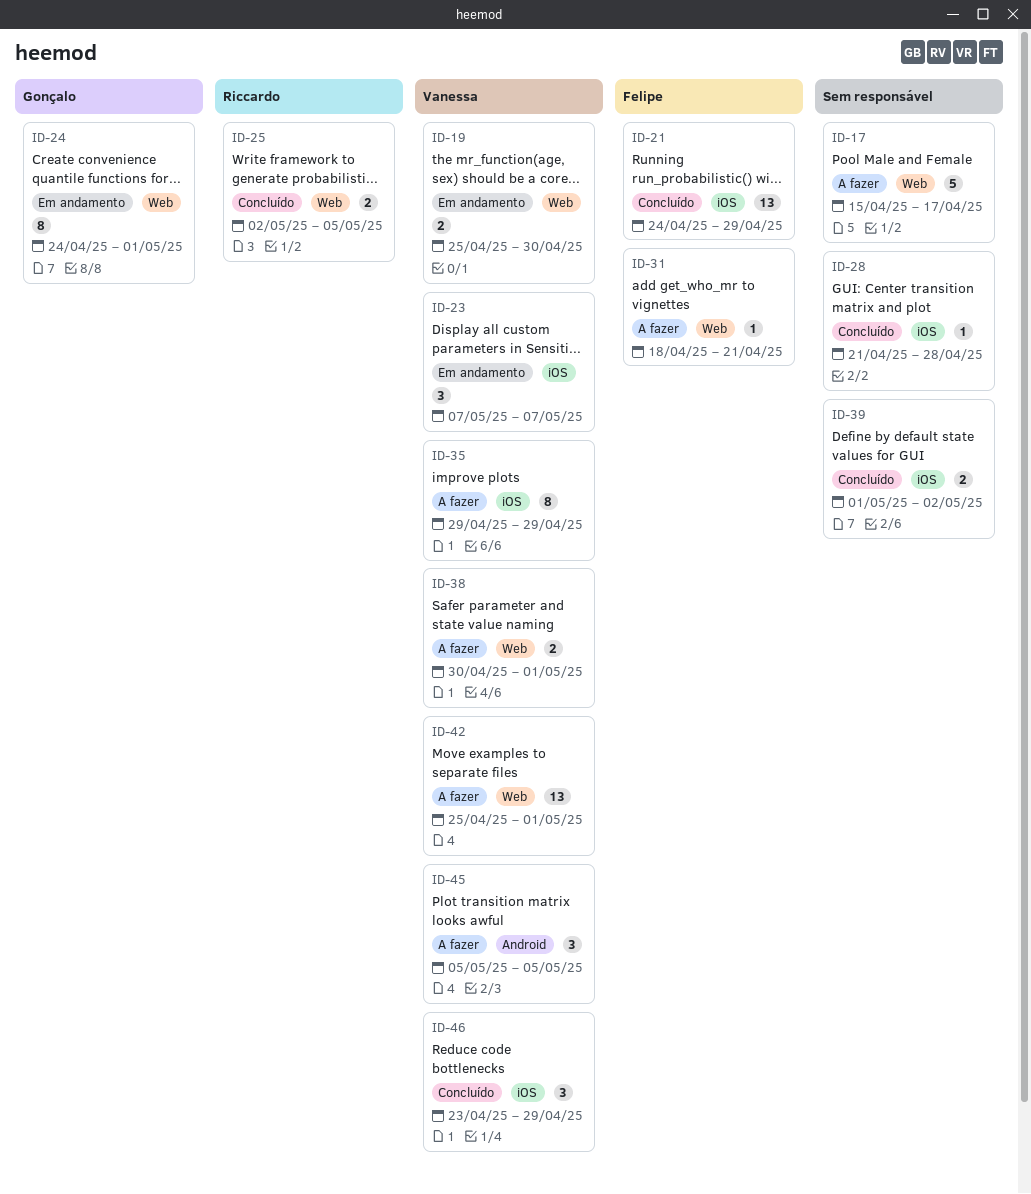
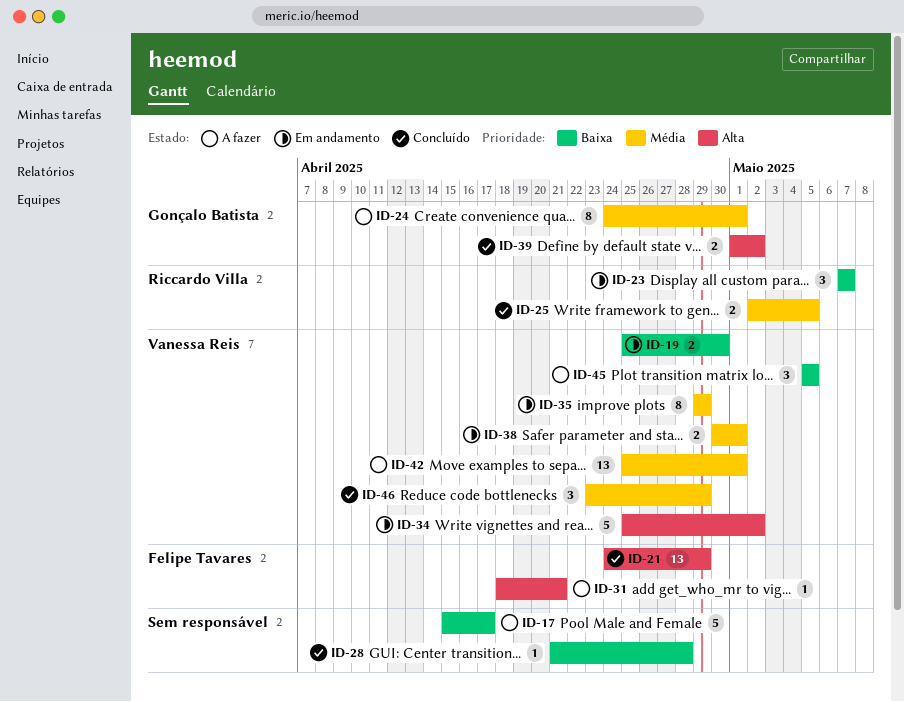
ID-23, owner: Vanessa Reis -> Riccardo Villa
ID-24, status: Em andamento -> A fazer
ID-34: none -> present
ID-35, status: A fazer -> Em andamento
ID-38, status: A fazer -> Em andamento
ID-39, owner: none -> Gonçalo Batista

